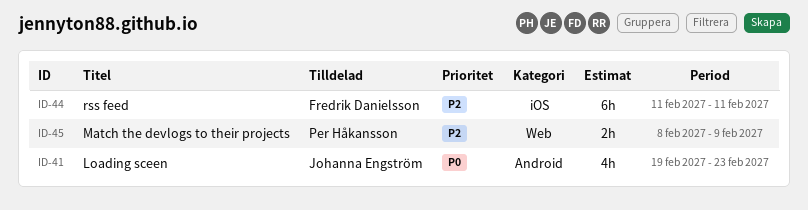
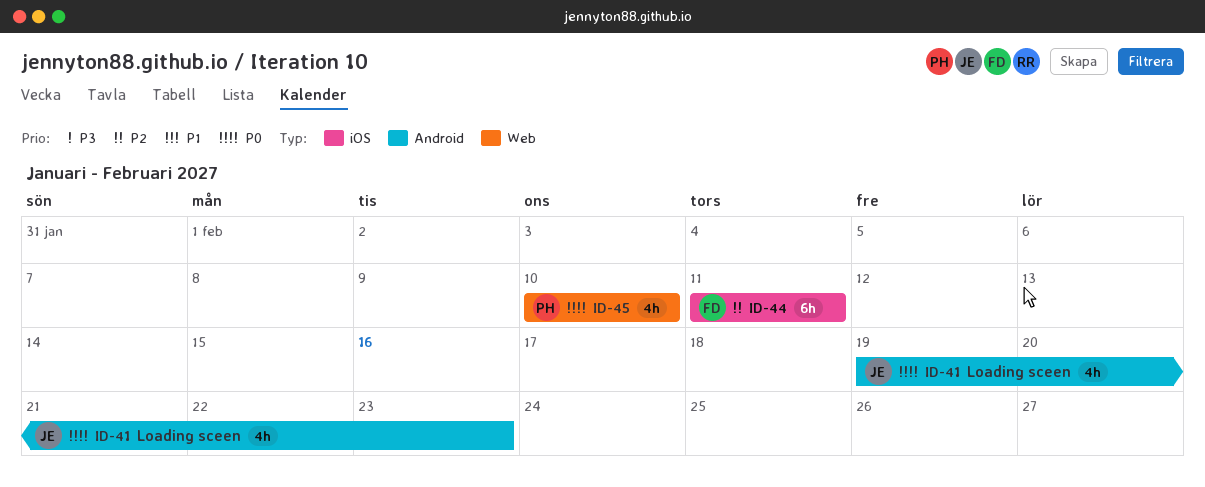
ID-45, priority: P2 -> P0
ID-45, estimate: 2h -> 4h
ID-45, start: Feb 8 -> Feb 10
ID-45, due: Feb 9 -> Feb 10

